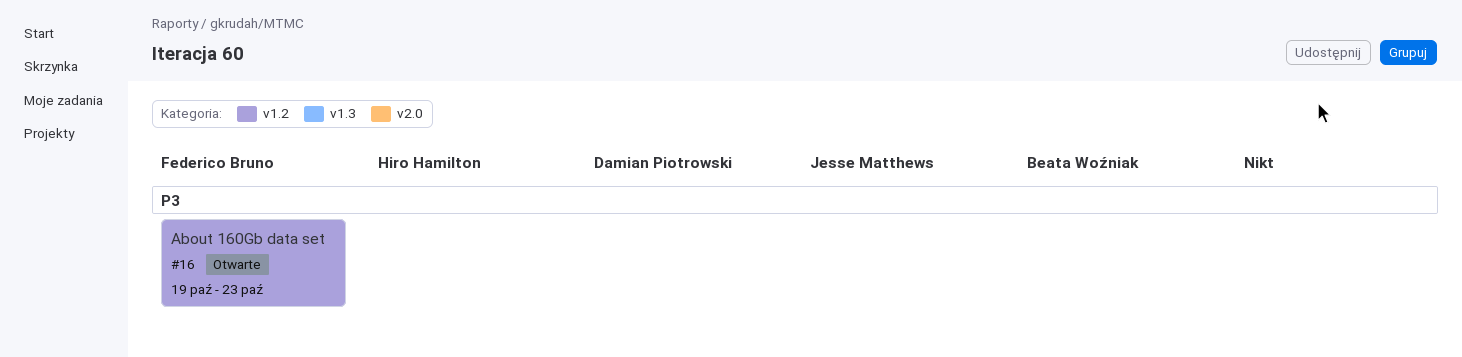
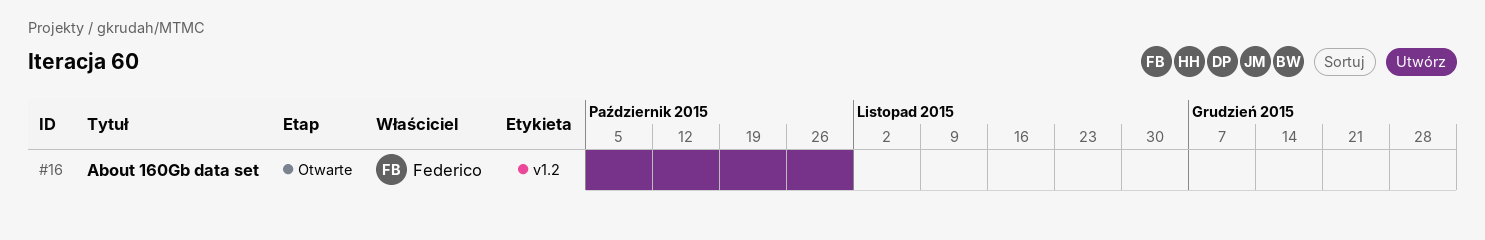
#16, start: Oct 19 -> Oct 5
#16, due: Oct 23 -> Oct 30

